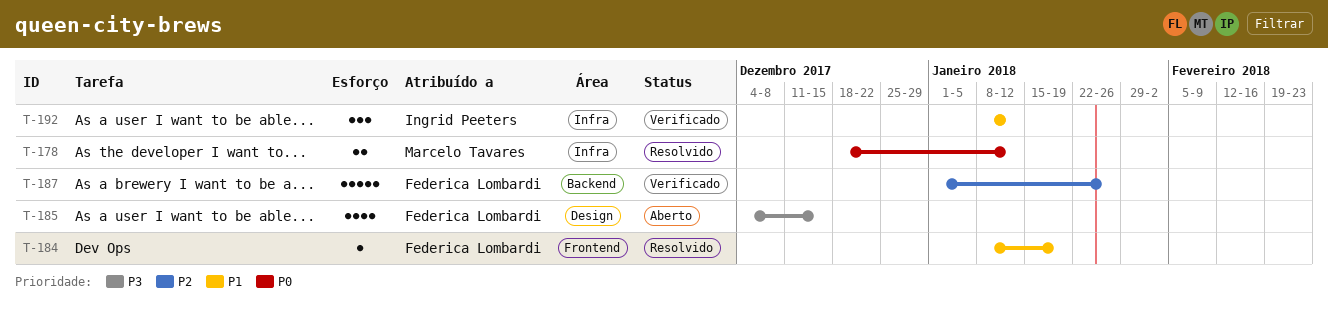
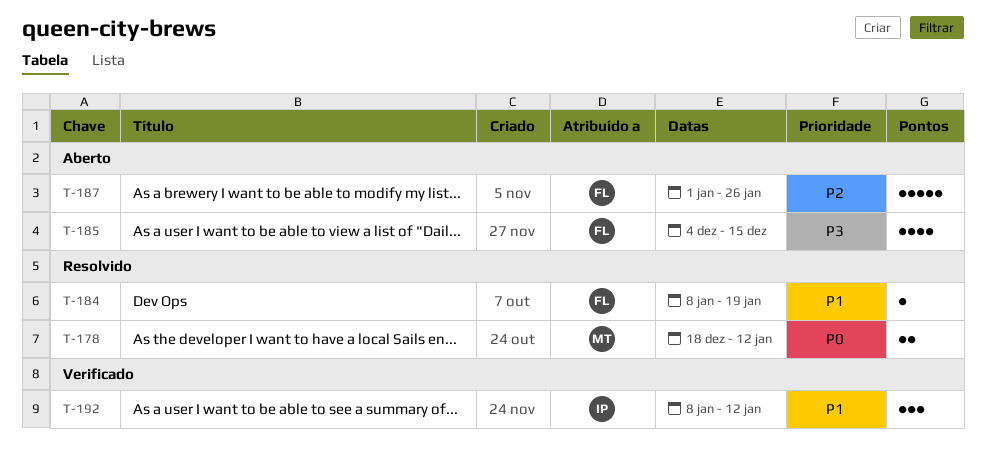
T-187, status: Verificado -> Aberto

